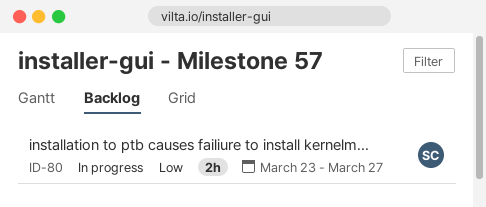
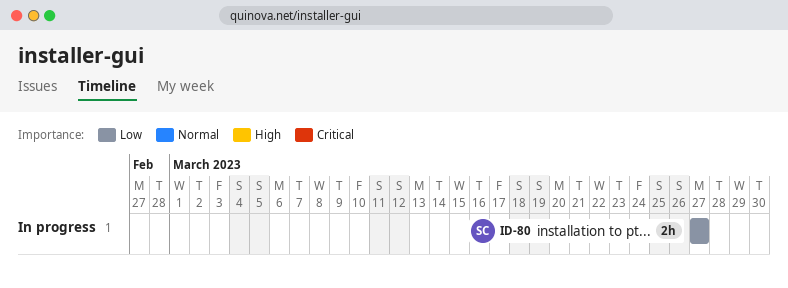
ID-80, start: Mar 23 -> Mar 27

